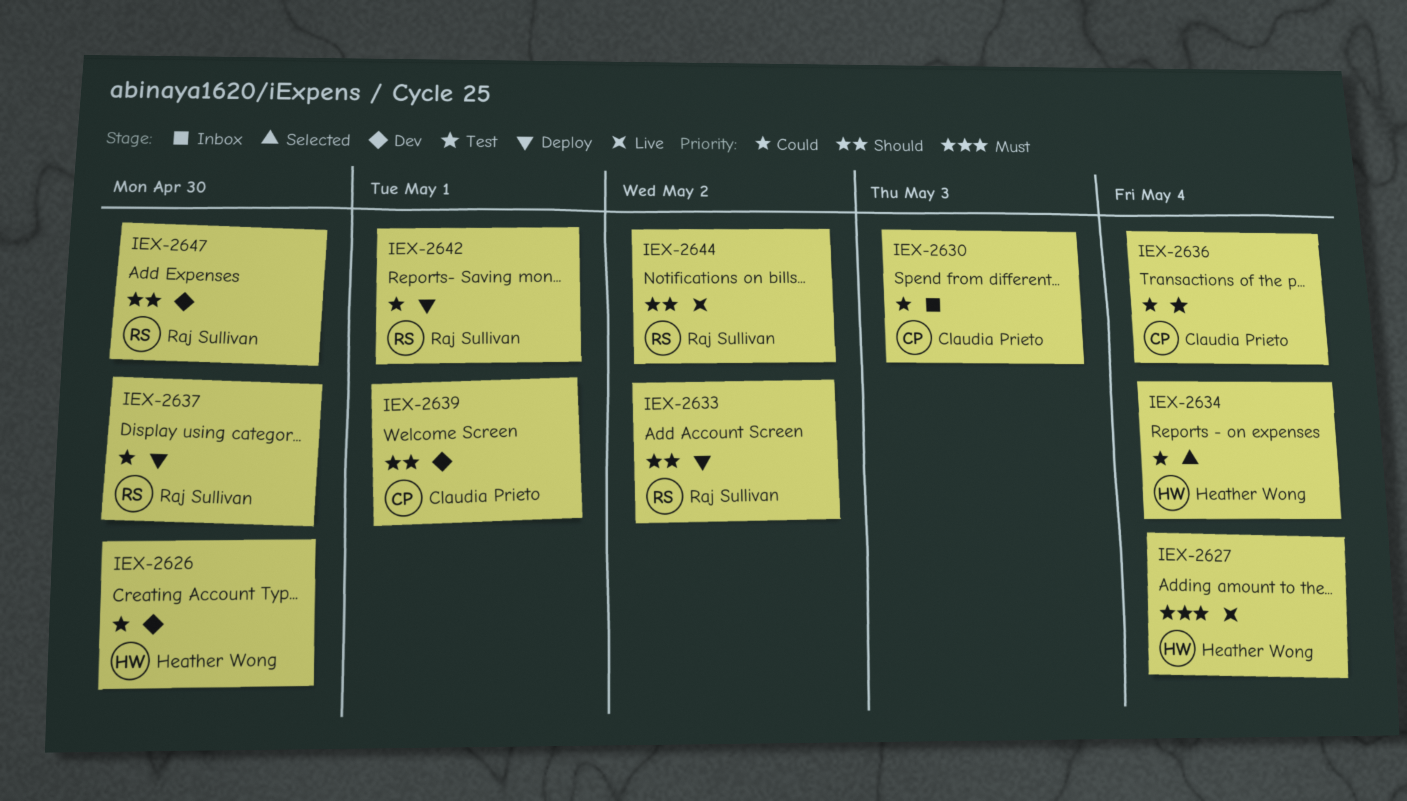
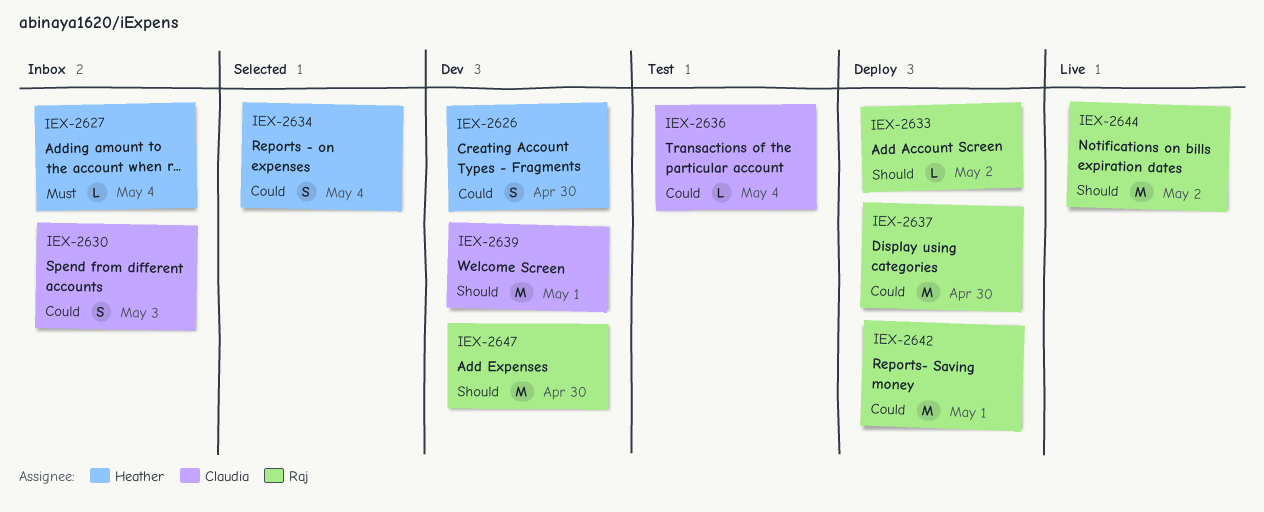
IEX-2627, status: Live -> Inbox

